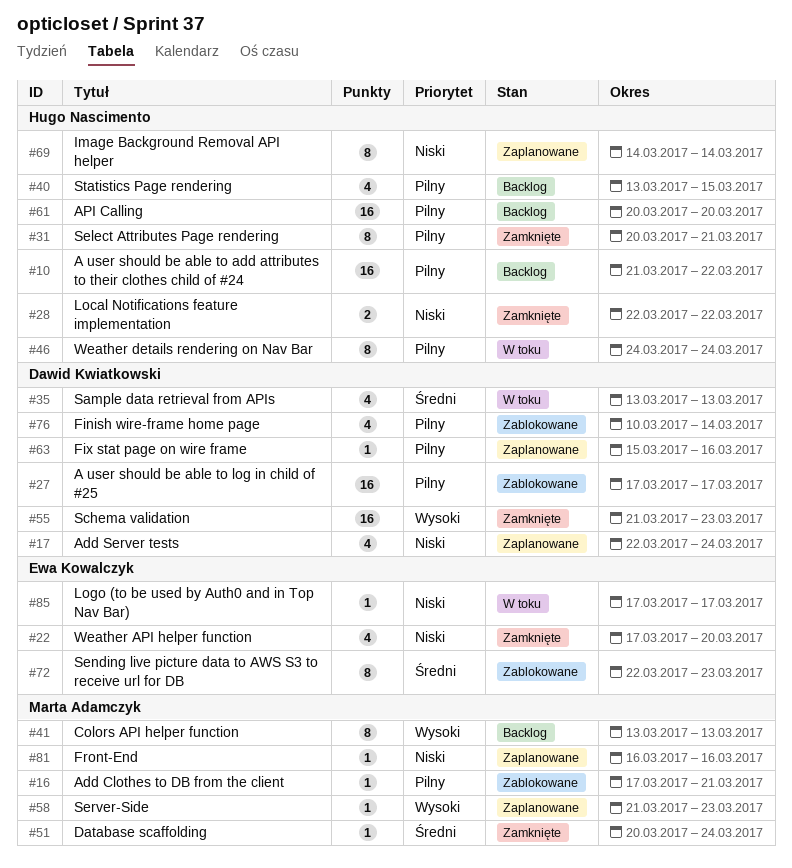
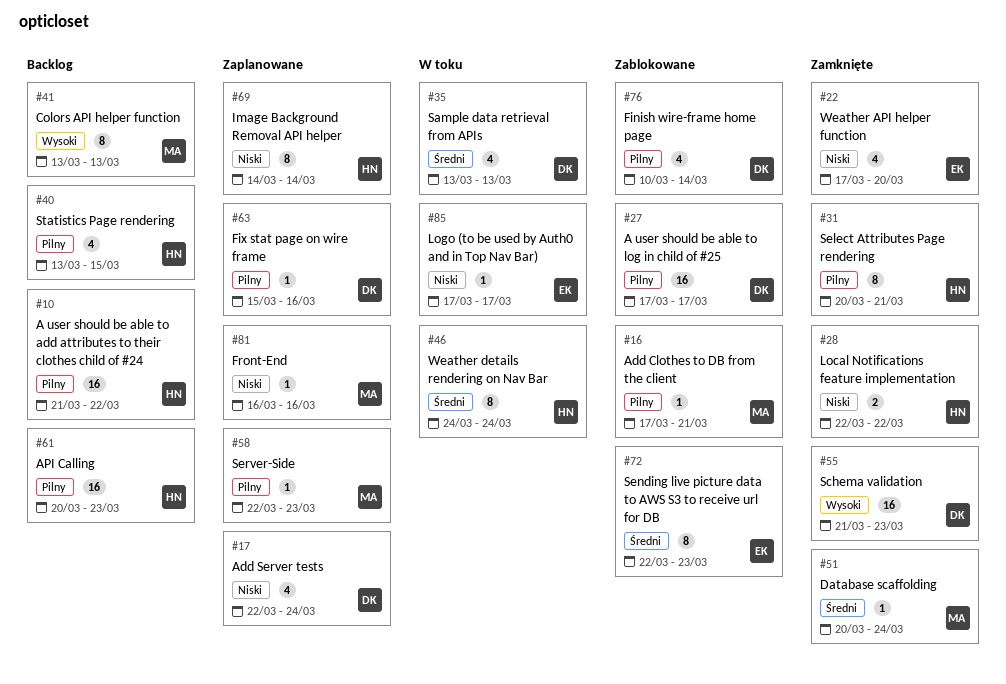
#46, priority: Pilny -> Średni
#58, priority: Wysoki -> Pilny
#58, start: Mar 21 -> Mar 22
#61, due: Mar 20 -> Mar 23

